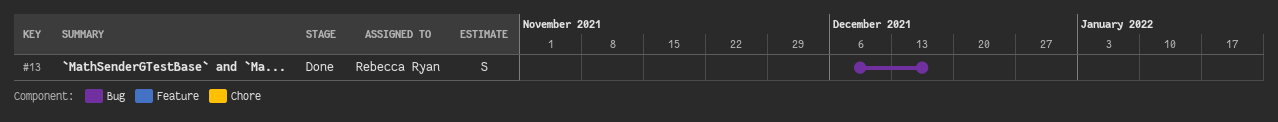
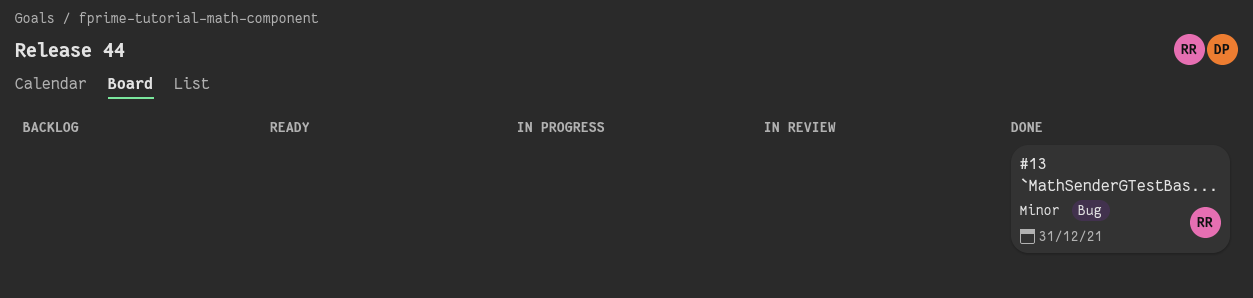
#13, due: Dec 17 -> Dec 31

